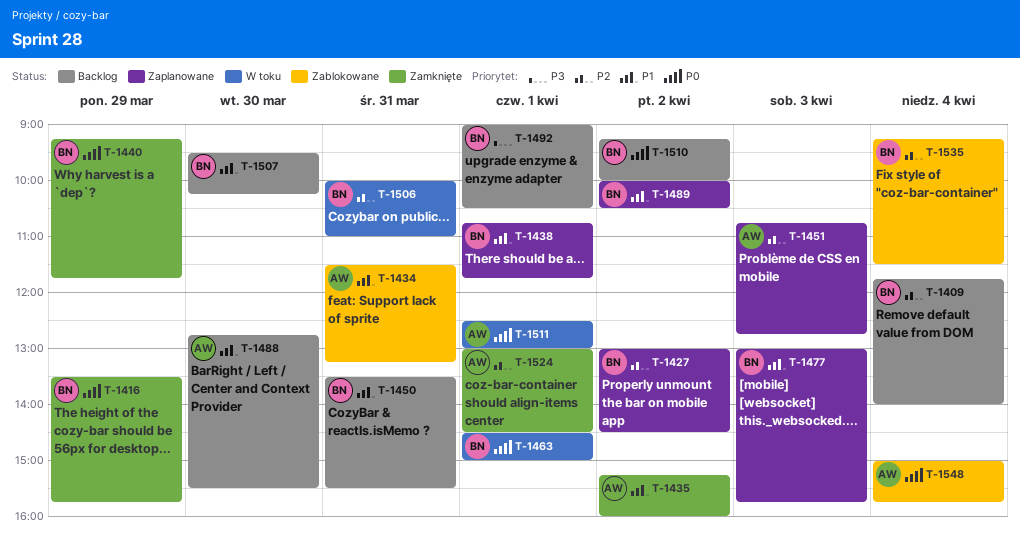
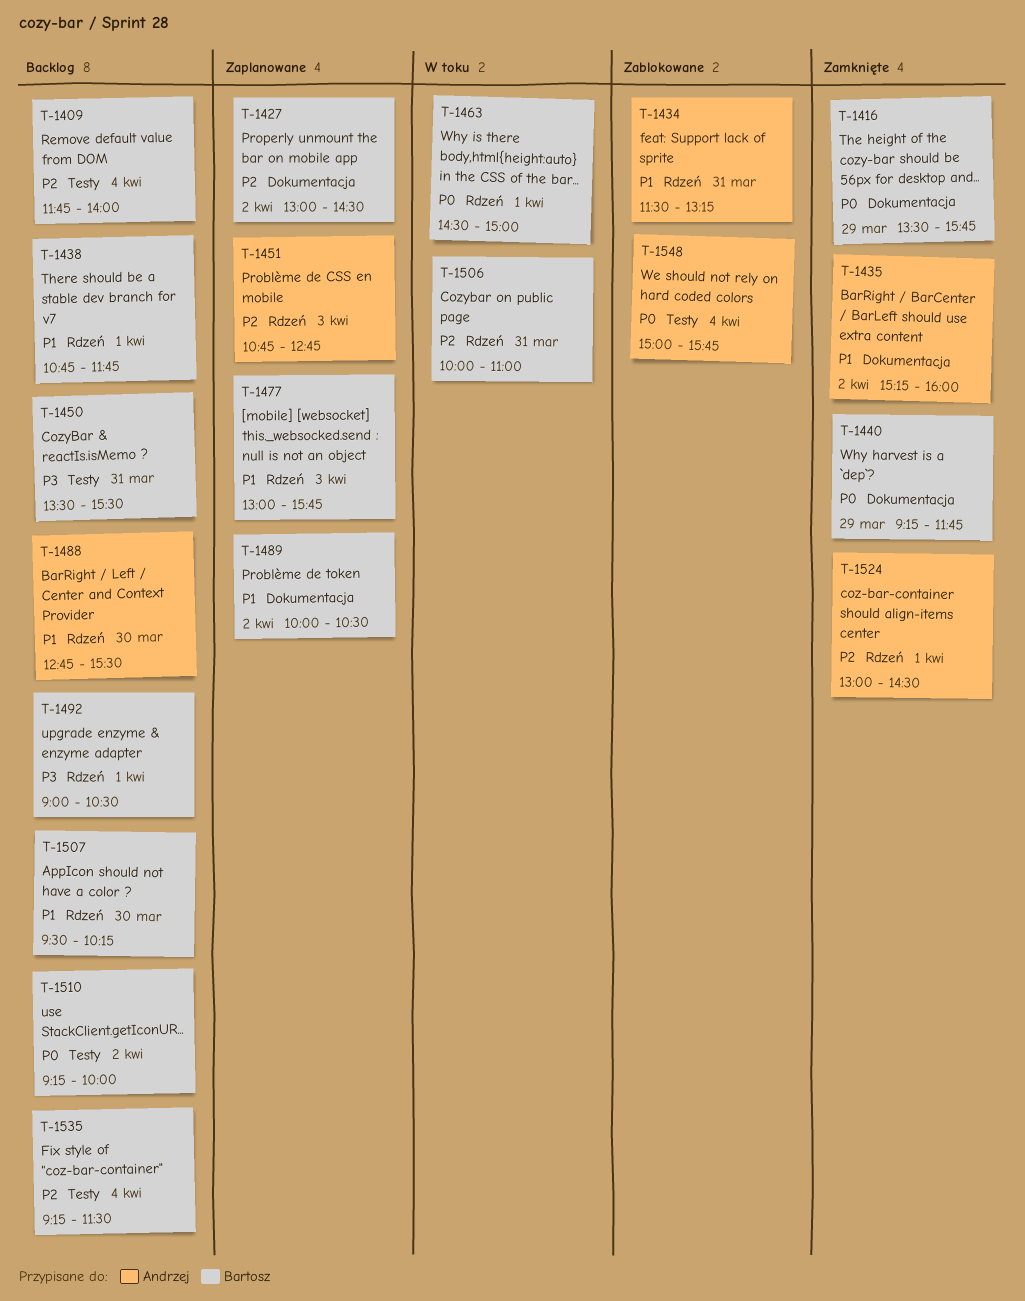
T-1438, status: Zaplanowane -> Backlog
T-1450, priority: P1 -> P3
T-1511: present -> none
T-1535, status: Zablokowane -> Backlog

